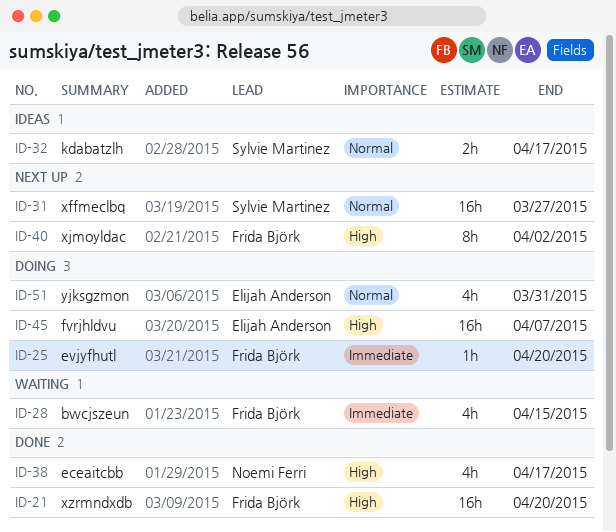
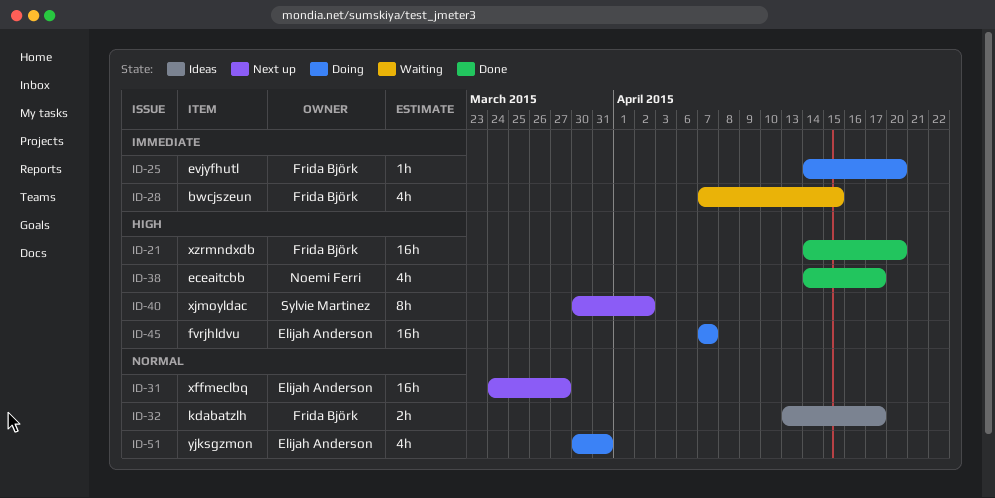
ID-31, owner: Sylvie Martinez -> Elijah Anderson
ID-32, owner: Sylvie Martinez -> Frida Björk
ID-40, owner: Frida Björk -> Sylvie Martinez

